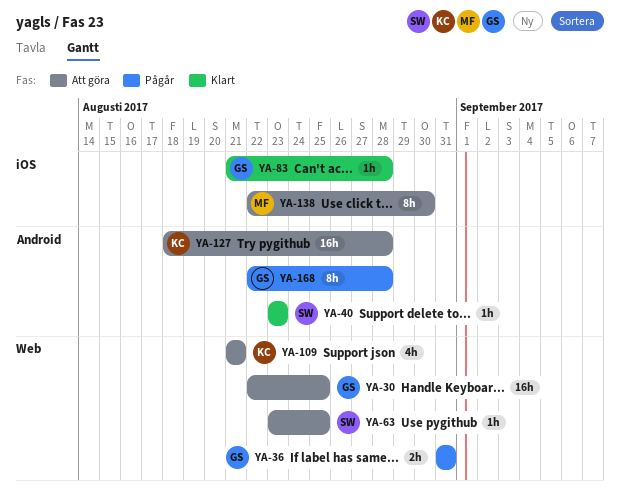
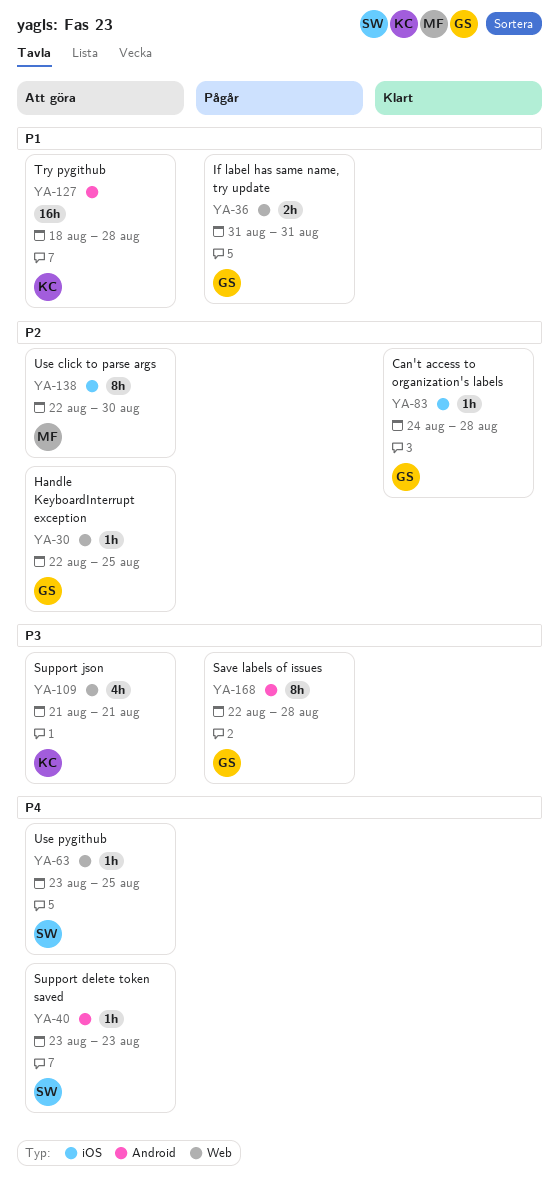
YA-30, estimate: 16h -> 1h
YA-40, status: Klart -> Att göra
YA-83, start: Aug 21 -> Aug 24

